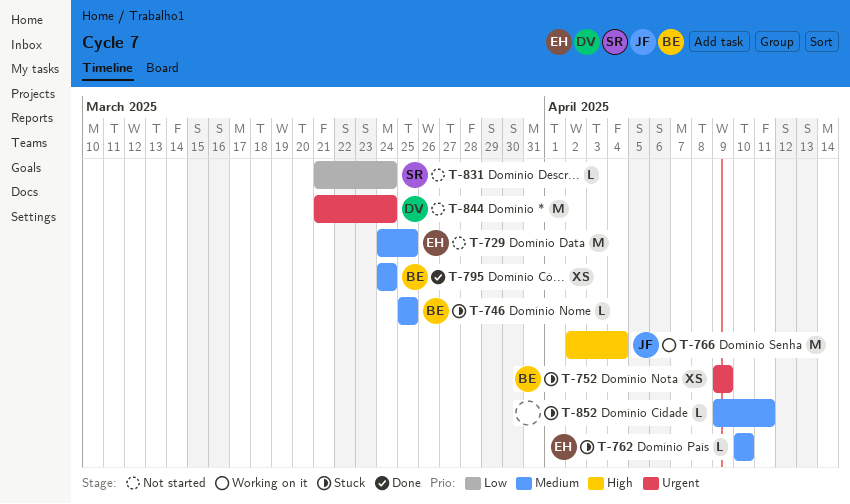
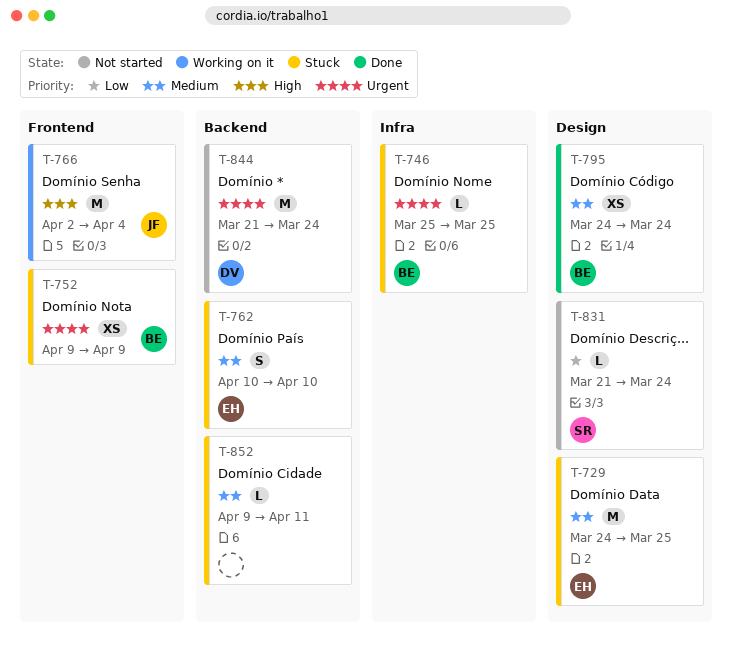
T-729, status: Not started -> Stuck
T-746, priority: Medium -> Urgent
T-762, estimate: L -> S

